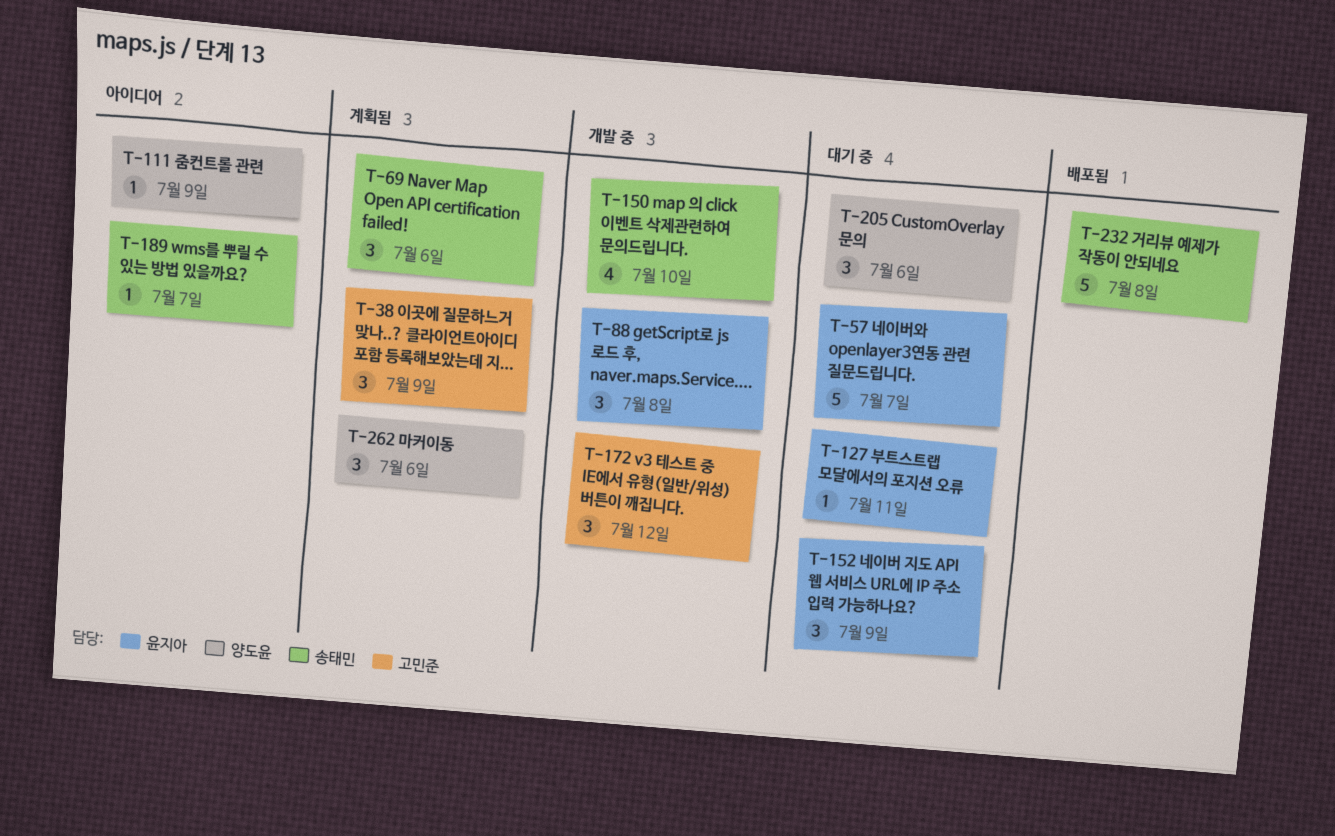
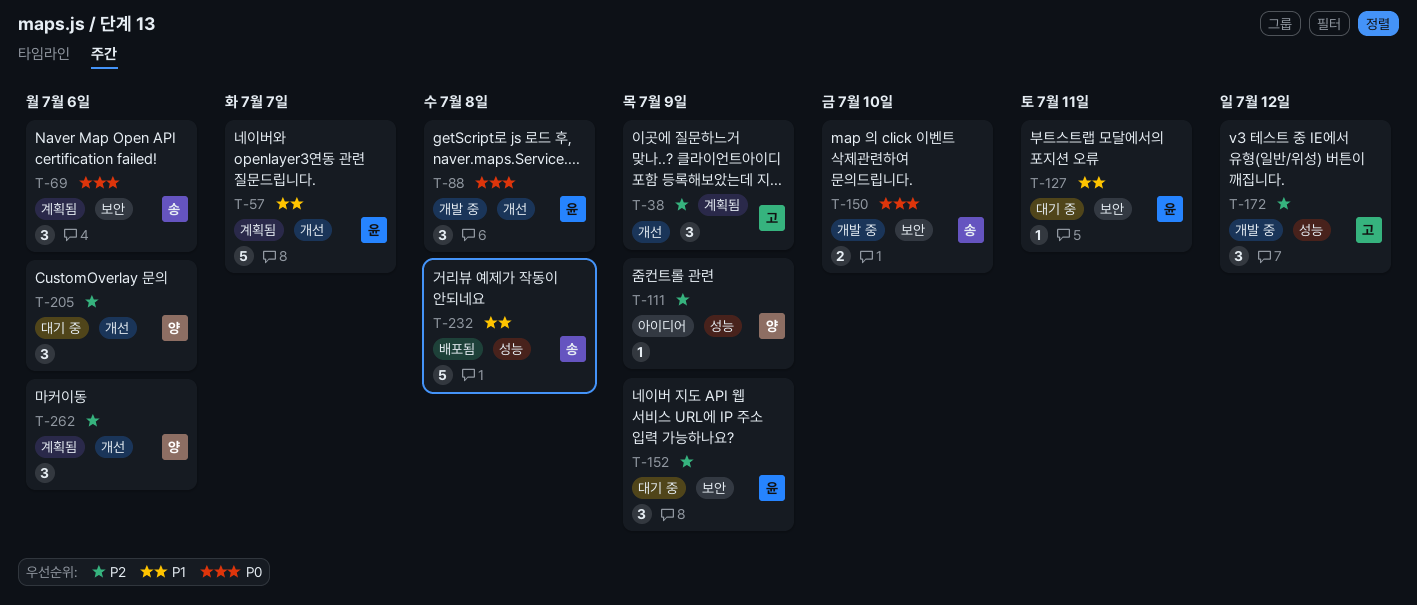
T-57, status: 대기 중 -> 계획됨
T-150, estimate: 4 -> 2
T-189: present -> none

